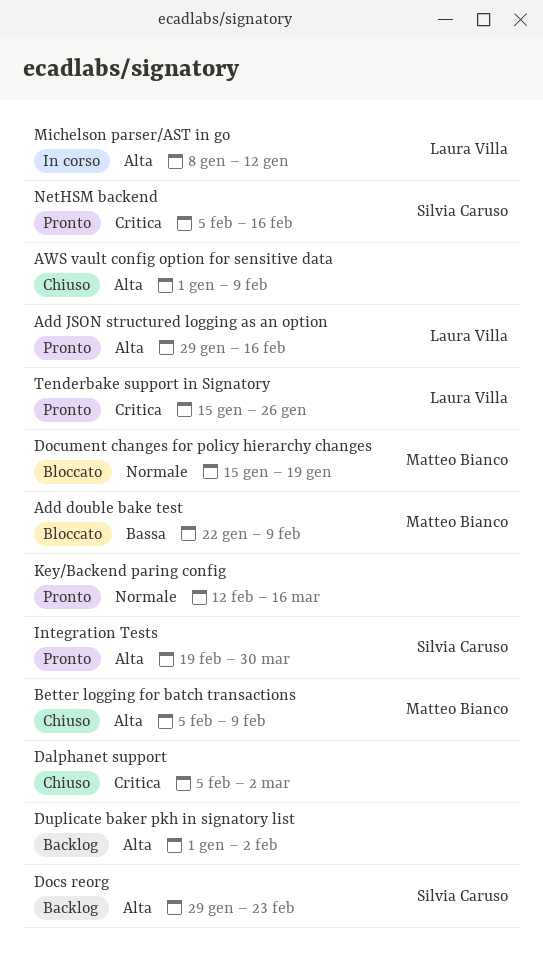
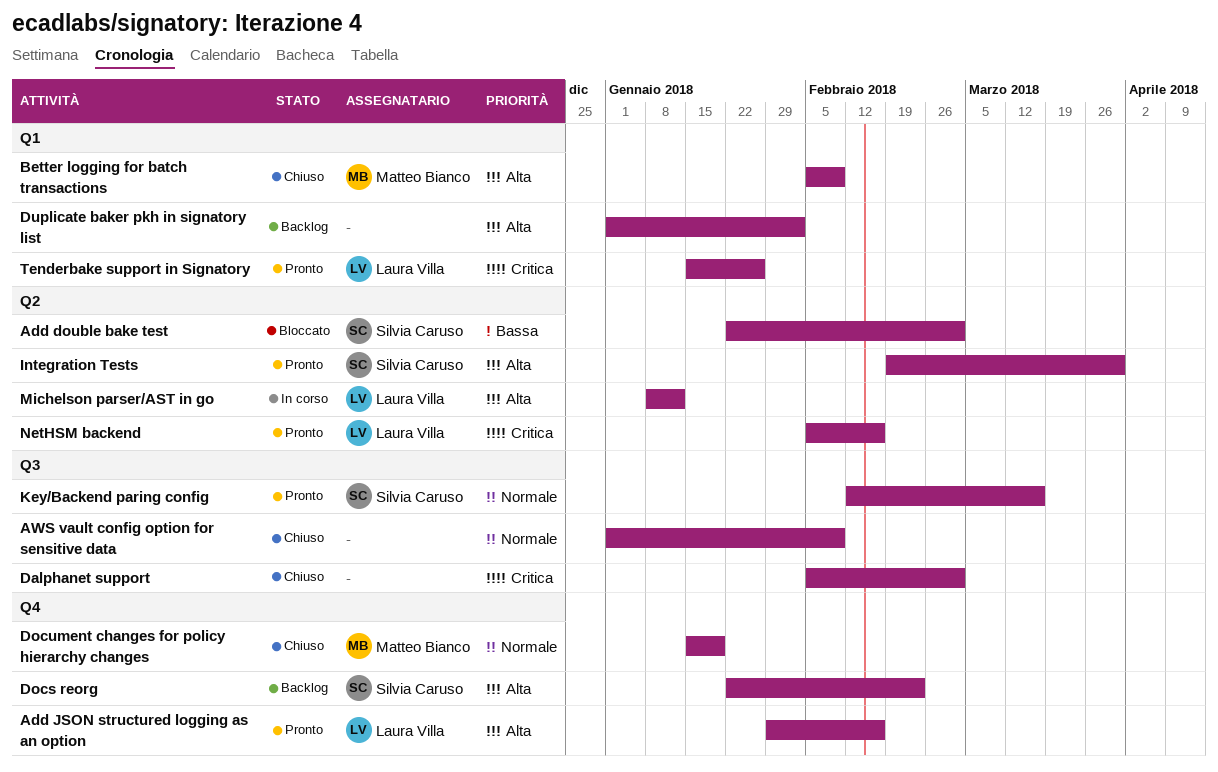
Add double bake test, owner: Matteo Bianco -> Silvia Caruso
Add double bake test, due: Feb 9 -> Mar 2
AWS vault config option for sensitive data, priority: Alta -> Normale
Docs reorg, start: Jan 29 -> Jan 22
Document changes for policy hierarchy changes, status: Bloccato -> Chiuso
Key/Backend paring config, owner: none -> Silvia Caruso
NetHSM backend, owner: Silvia Caruso -> Laura Villa

